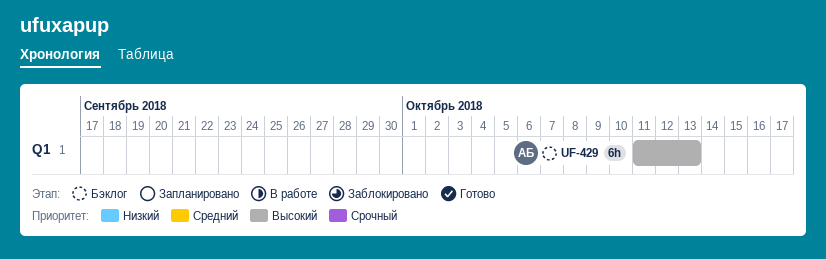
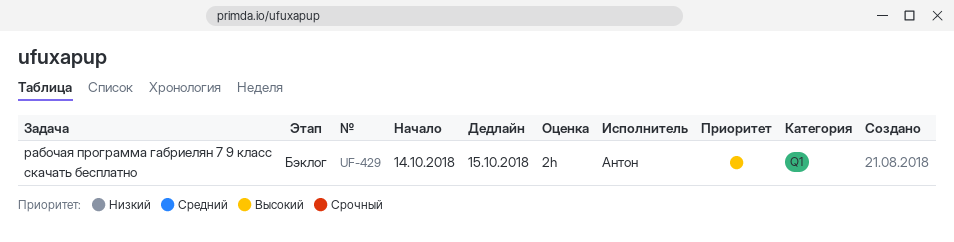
UF-429, estimate: 6h -> 2h
UF-429, start: Oct 11 -> Oct 14
UF-429, due: Oct 13 -> Oct 15

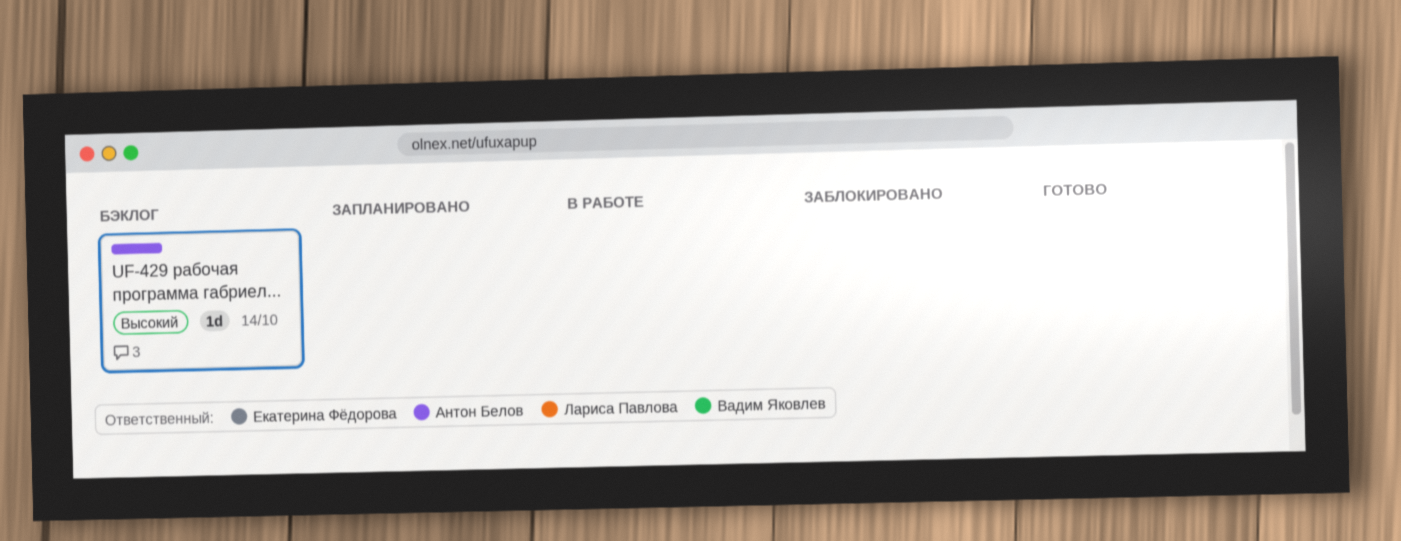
UF-429, estimate: 2h -> 1d
UF-429, due: Oct 15 -> Oct 14

